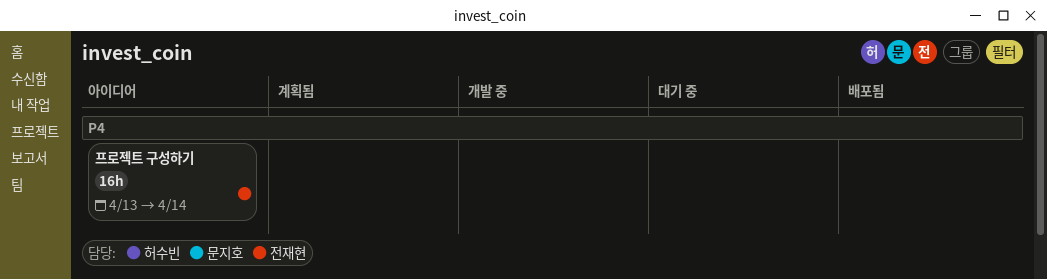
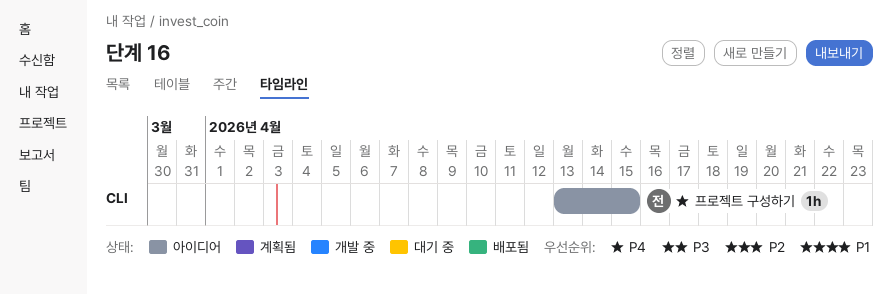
프로젝트 구성하기, estimate: 16h -> 1h
프로젝트 구성하기, due: Apr 14 -> Apr 15

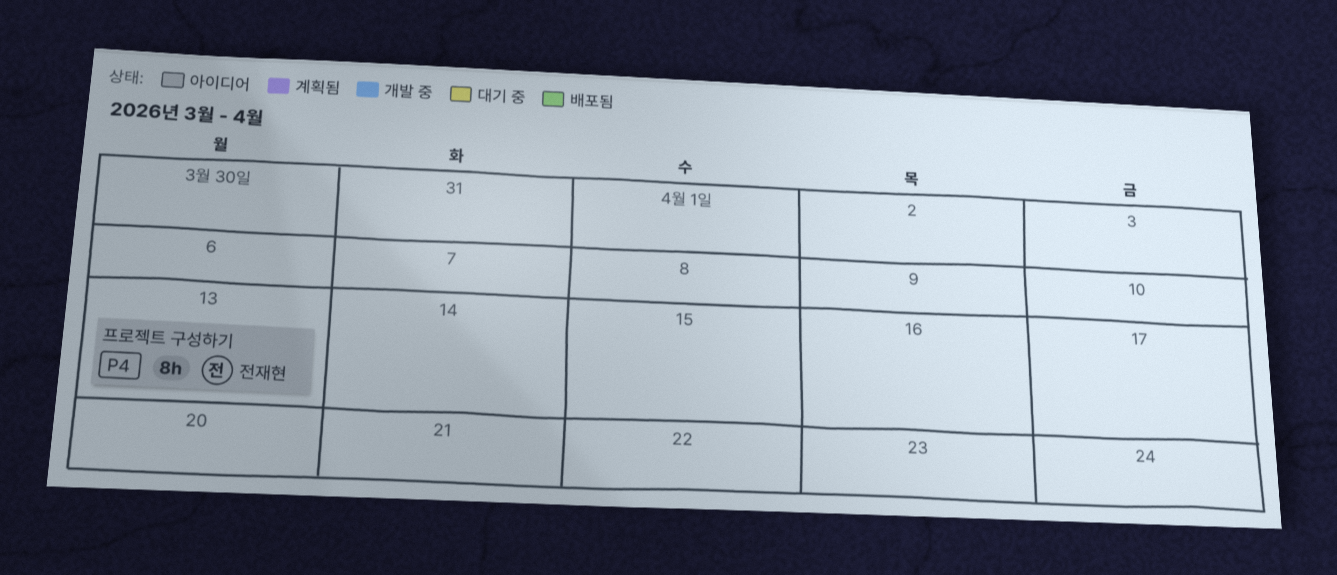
프로젝트 구성하기, estimate: 1h -> 8h
프로젝트 구성하기, due: Apr 15 -> Apr 13

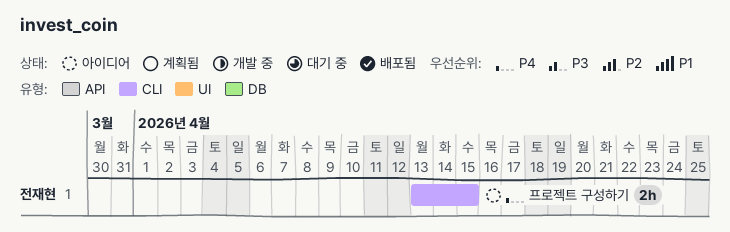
프로젝트 구성하기, estimate: 8h -> 2h
프로젝트 구성하기, due: Apr 13 -> Apr 15

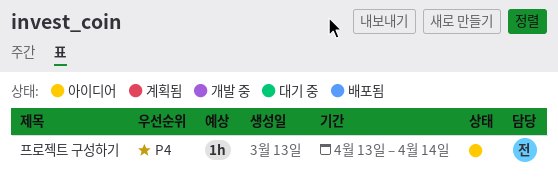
프로젝트 구성하기, estimate: 2h -> 1h
프로젝트 구성하기, due: Apr 15 -> Apr 14

